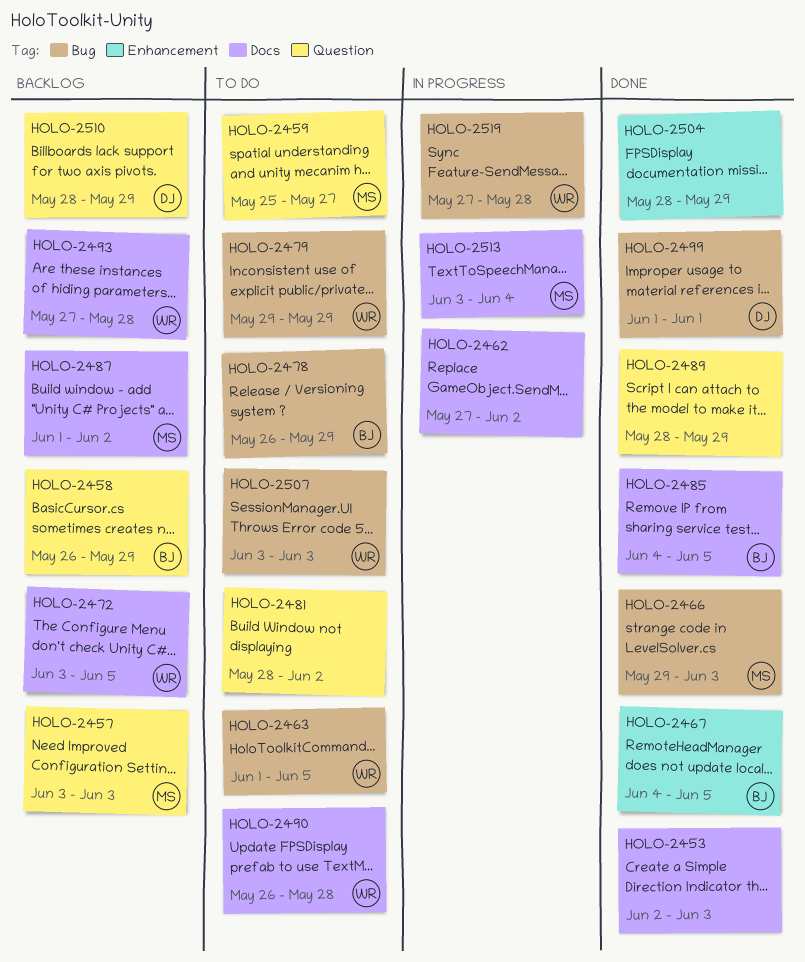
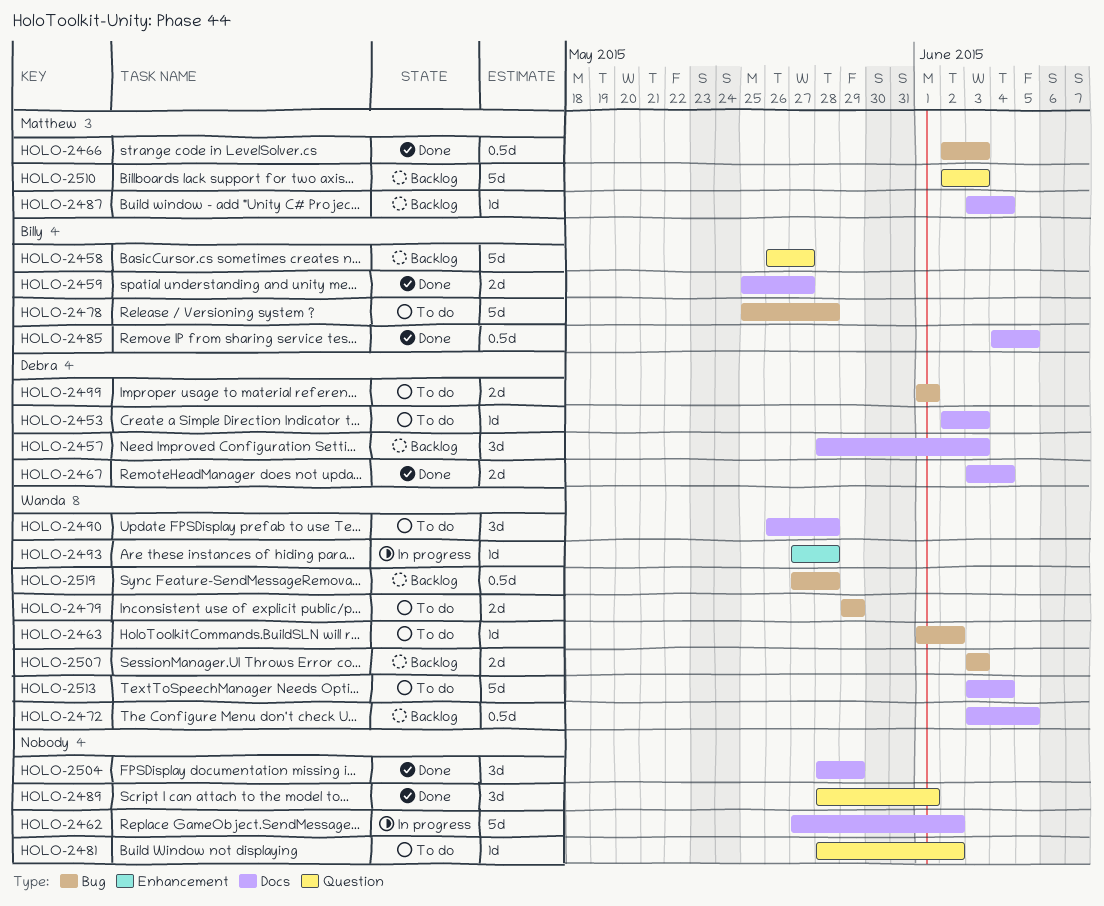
HOLO-2453, status: Done -> To do
HOLO-2453, owner: none -> Debra
HOLO-2457, owner: Matthew -> Debra
HOLO-2457, label: Question -> Docs
HOLO-2457, start: Jun 3 -> May 28
HOLO-2458, due: May 29 -> May 27
HOLO-2459, status: To do -> Done
HOLO-2459, owner: Matthew -> Billy
HOLO-2459, label: Question -> Docs
HOLO-2463, due: Jun 5 -> Jun 2
HOLO-2466, start: May 29 -> Jun 2
HOLO-2467, owner: Billy -> Debra
HOLO-2467, label: Enhancement -> Docs
HOLO-2467, start: Jun 4 -> Jun 3
HOLO-2467, due: Jun 5 -> Jun 4
HOLO-2478, start: May 26 -> May 25
HOLO-2478, due: May 29 -> May 28
HOLO-2487, start: Jun 1 -> Jun 3
HOLO-2487, due: Jun 2 -> Jun 4
HOLO-2489, due: May 29 -> Jun 1
HOLO-2493, status: Backlog -> In progress
HOLO-2493, label: Docs -> Enhancement
HOLO-2499, status: Done -> To do
HOLO-2504, label: Enhancement -> Docs
HOLO-2507, status: To do -> Backlog
HOLO-2510, owner: Debra -> Matthew
HOLO-2510, start: May 28 -> Jun 2
HOLO-2510, due: May 29 -> Jun 3
HOLO-2513, status: In progress -> To do
HOLO-2513, owner: Matthew -> Wanda
HOLO-2519, status: In progress -> Backlog

